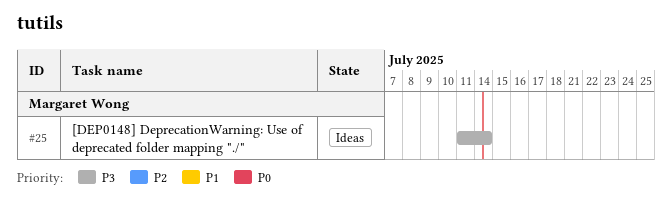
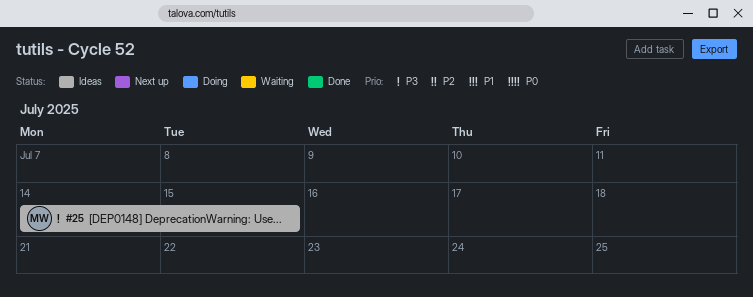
#25, start: Jul 11 -> Jul 14
#25, due: Jul 14 -> Jul 15

